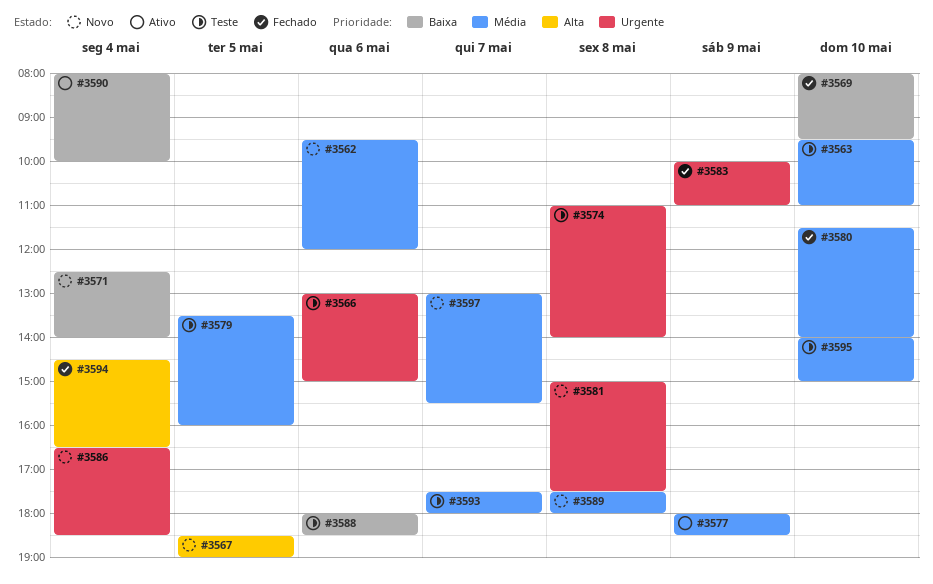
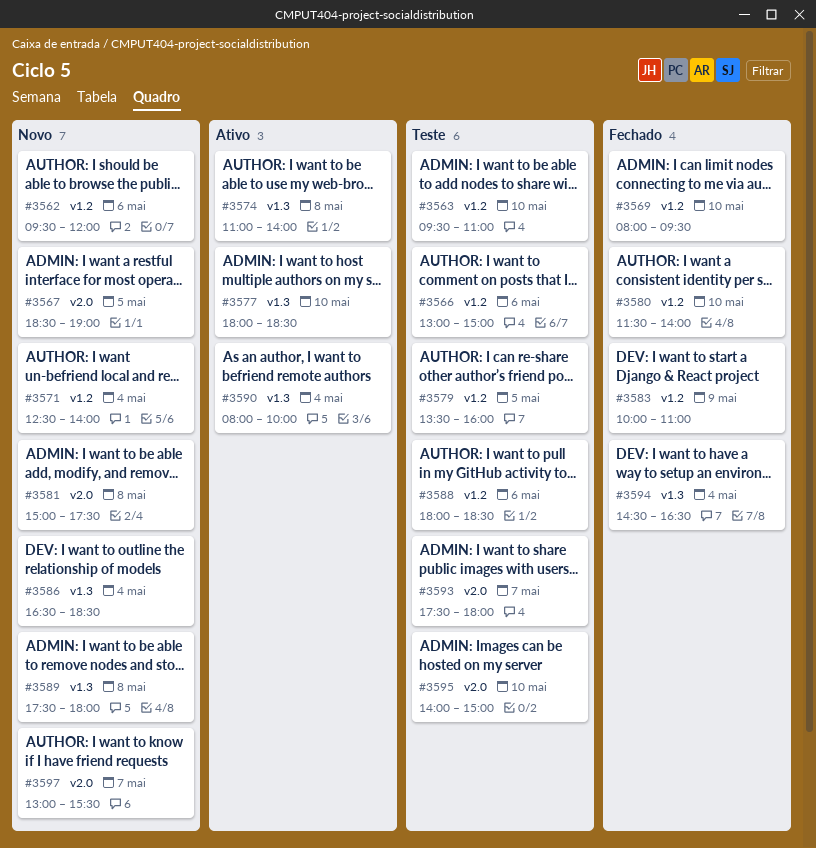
#3574, status: Teste -> Ativo
#3577, day: May 9 -> May 10

